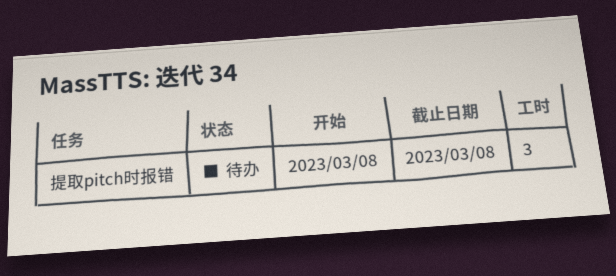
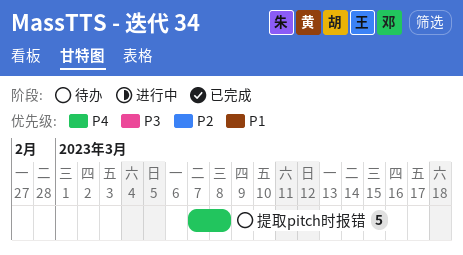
提取pitch时报错, estimate: 3 -> 5
提取pitch时报错, start: Mar 8 -> Mar 7

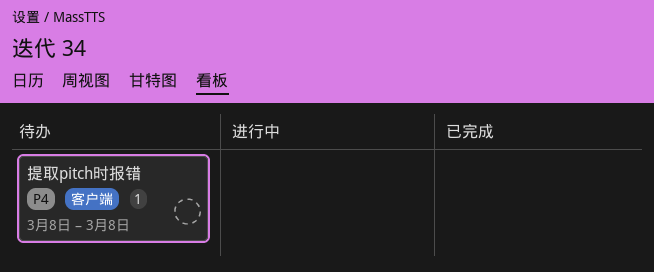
提取pitch时报错, estimate: 5 -> 1
提取pitch时报错, start: Mar 7 -> Mar 8

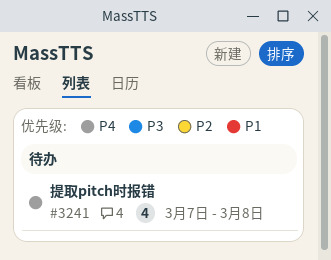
提取pitch时报错, estimate: 1 -> 4
提取pitch时报错, start: Mar 8 -> Mar 7

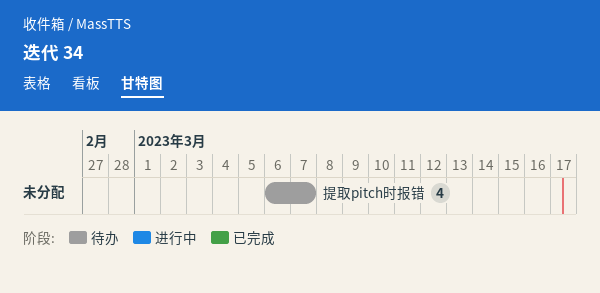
提取pitch时报错, start: Mar 7 -> Mar 6
提取pitch时报错, due: Mar 8 -> Mar 7

